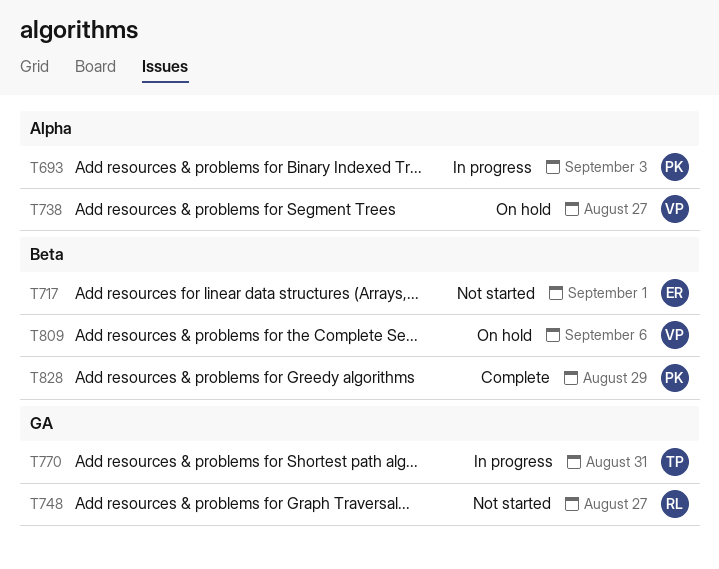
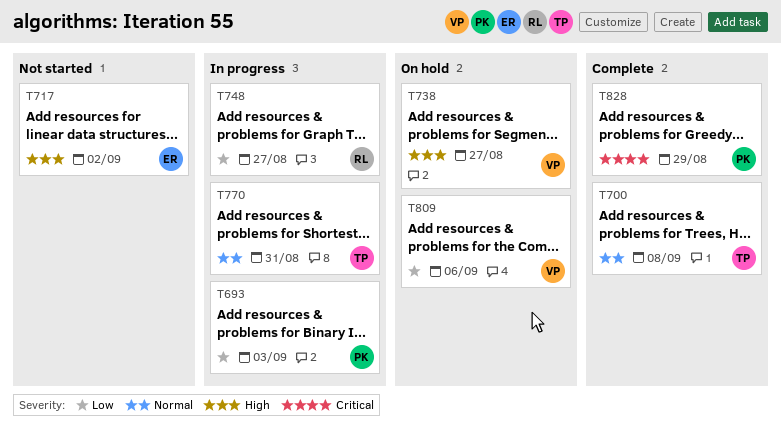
T700: none -> present
T717, due: Sep 1 -> Sep 2
T748, status: Not started -> In progress

